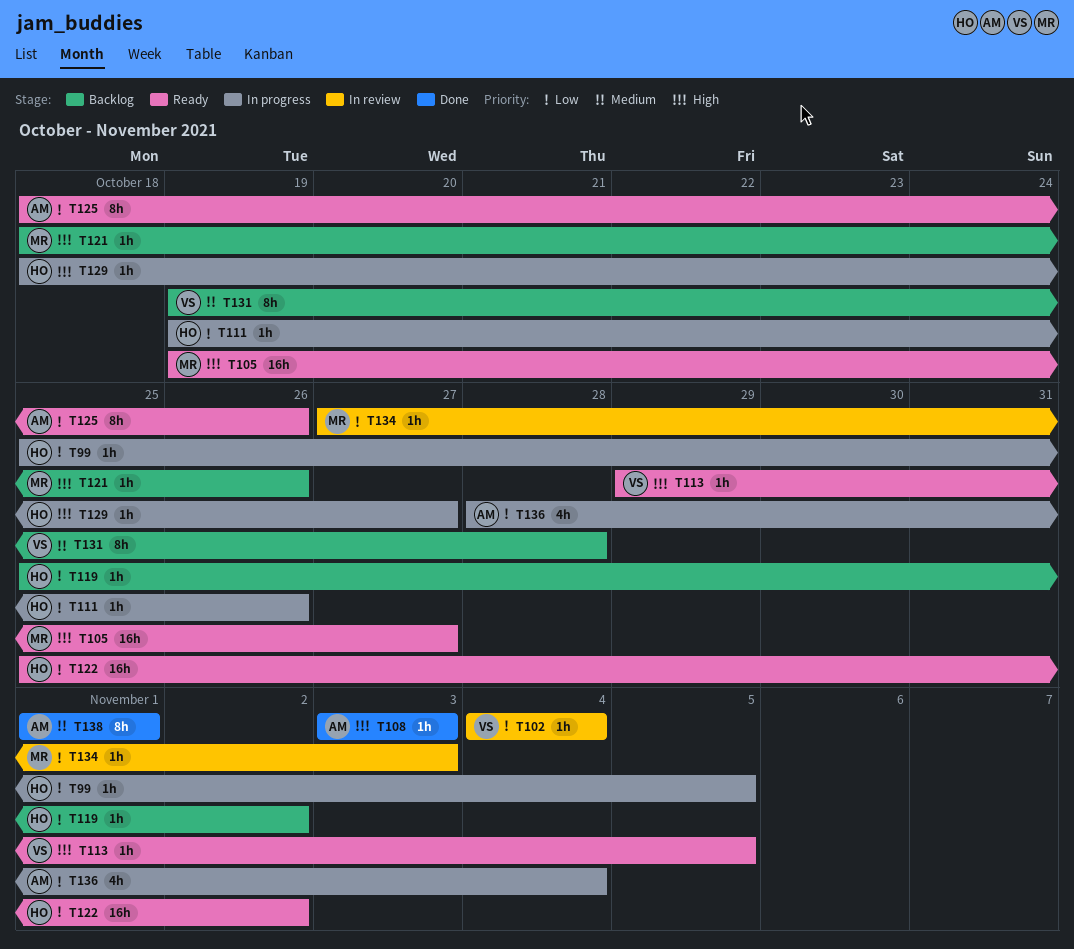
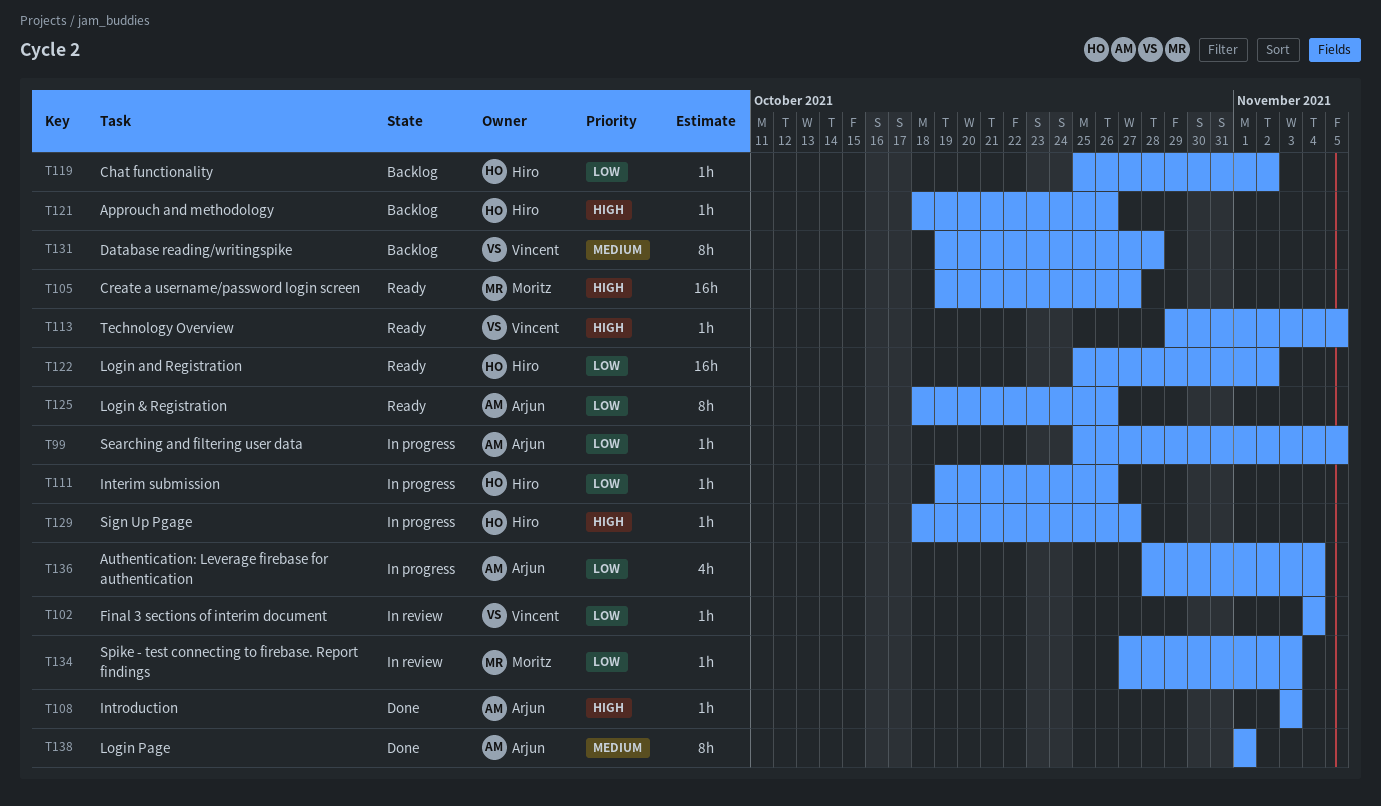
T99, owner: Hiro -> Arjun
T121, owner: Moritz -> Hiro

